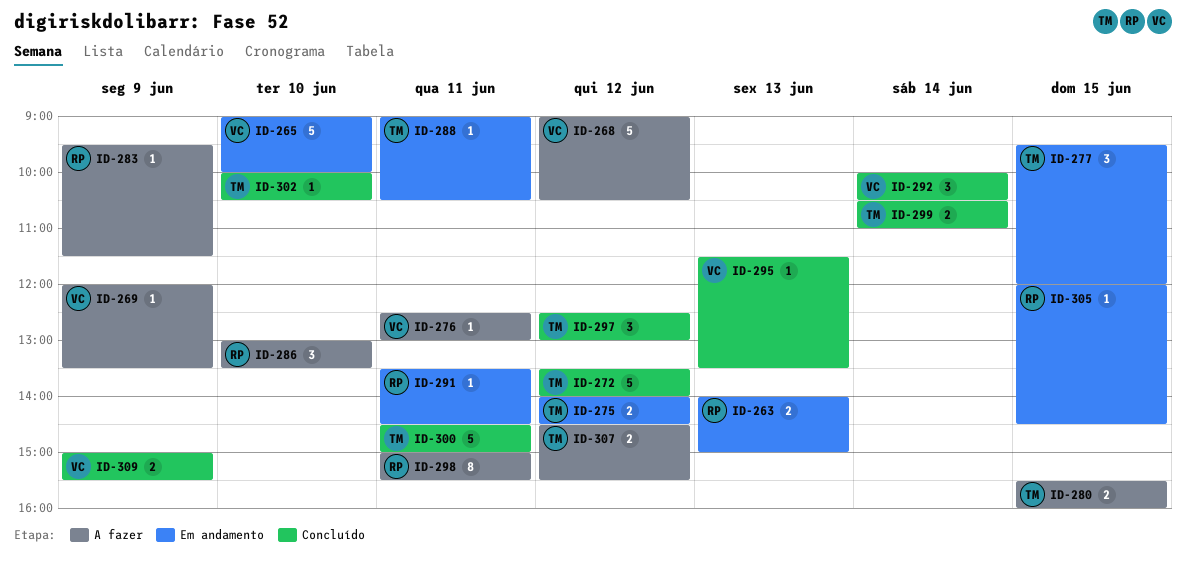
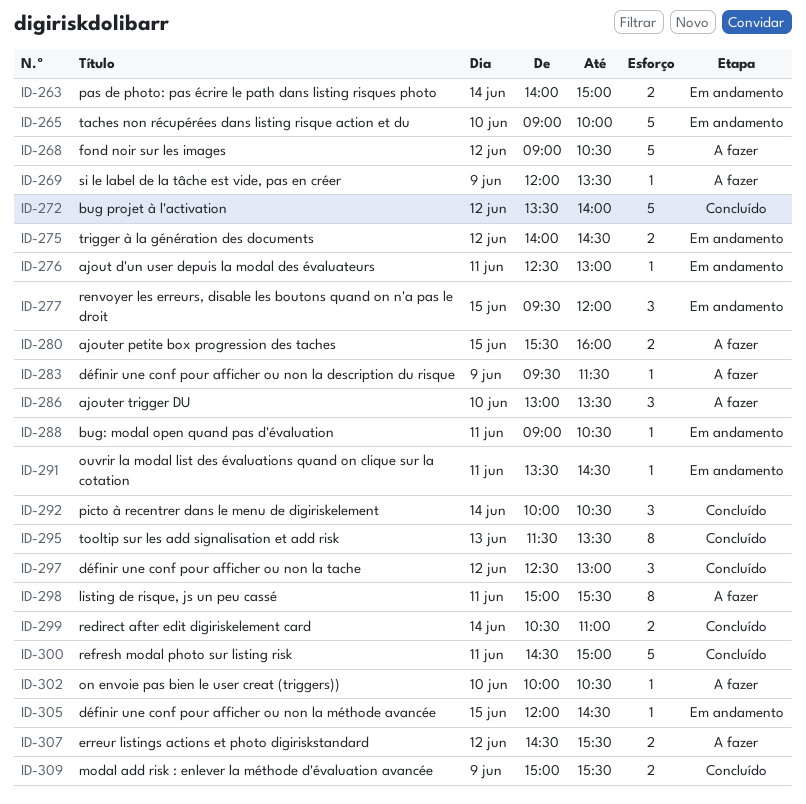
ID-263, day: Jun 13 -> Jun 14
ID-276, status: A fazer -> Em andamento
ID-295, estimate: 1 -> 8
ID-302, status: Concluído -> A fazer

